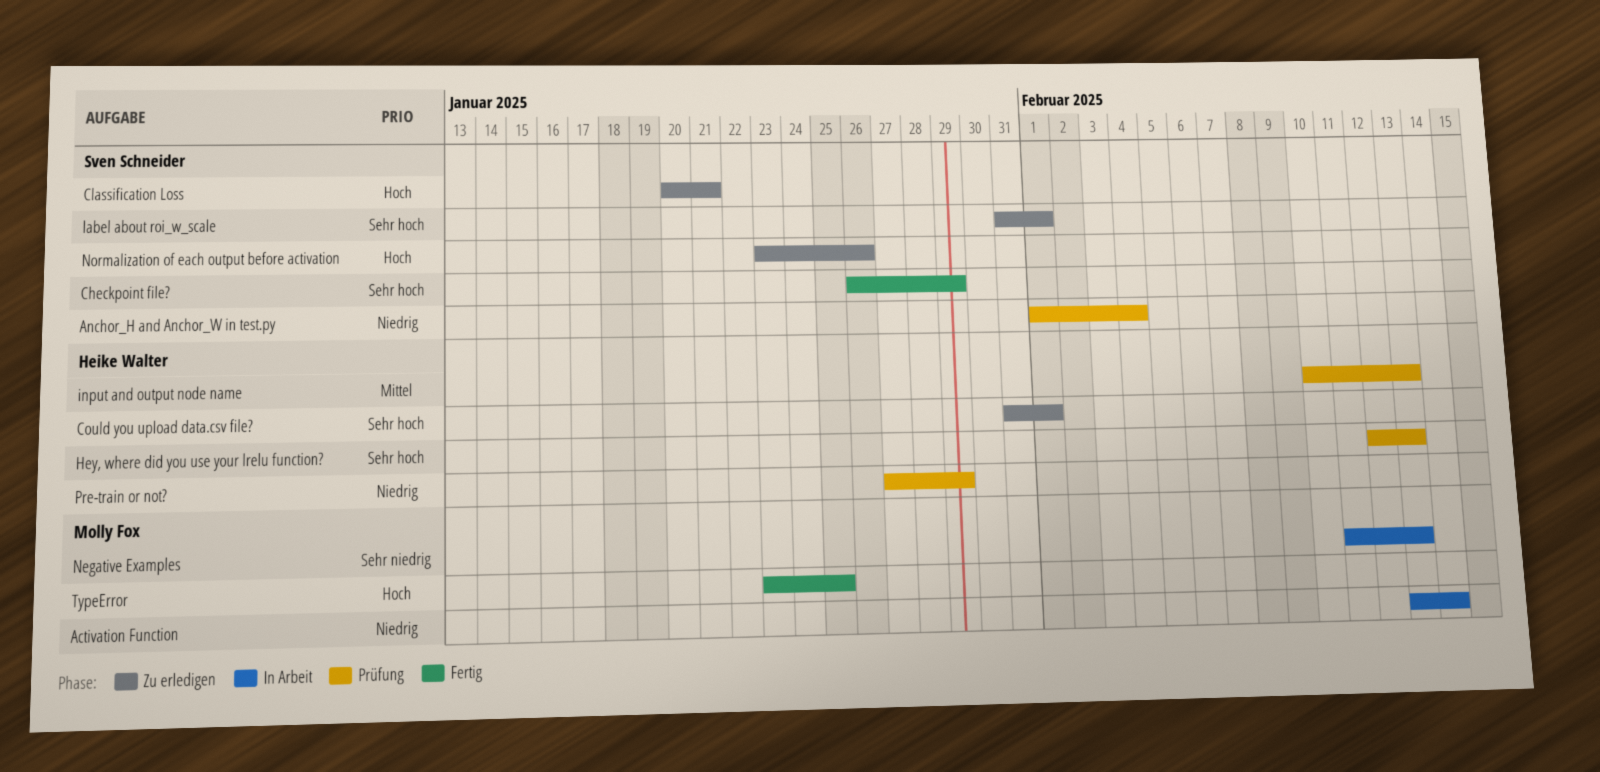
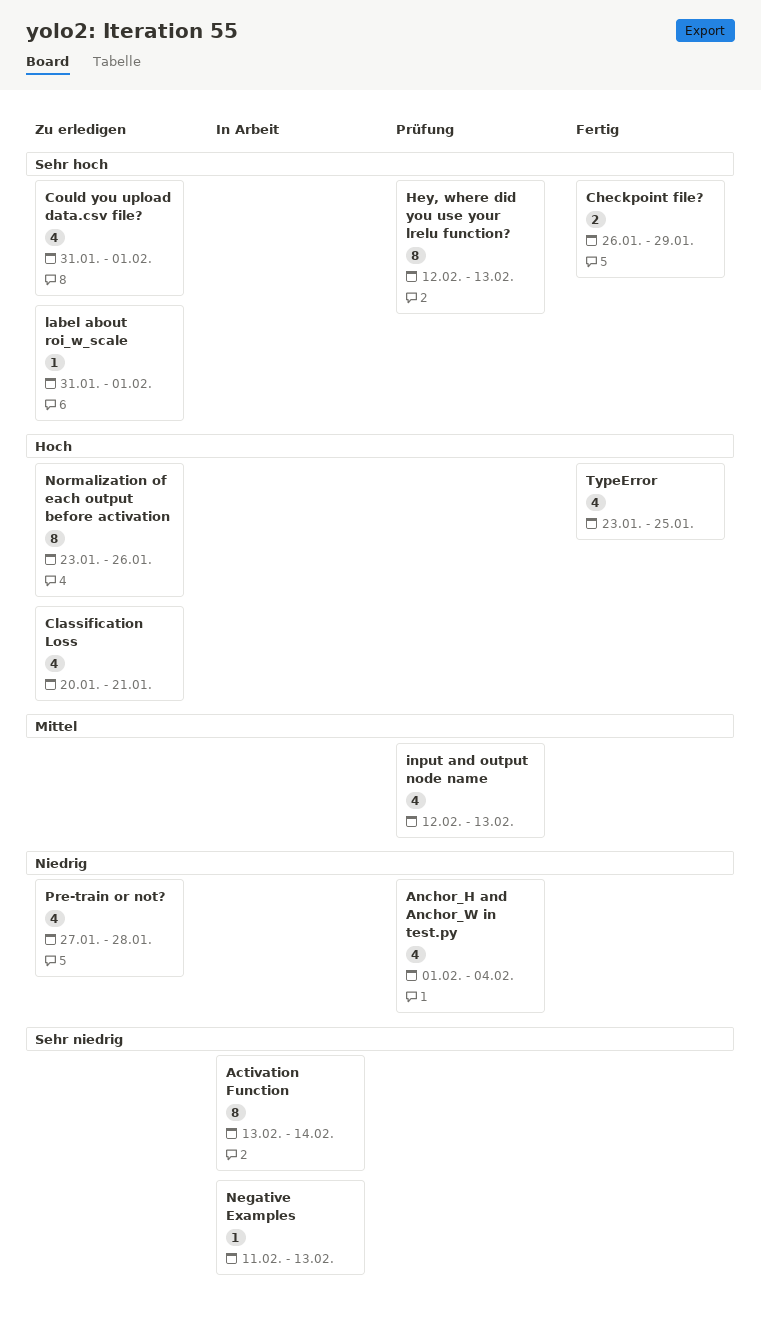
Activation Function, priority: Niedrig -> Sehr niedrig
input and output node name, start: Feb 10 -> Feb 12
Pre-train or not?, status: Prüfung -> Zu erledigen
Pre-train or not?, due: Jan 29 -> Jan 28

